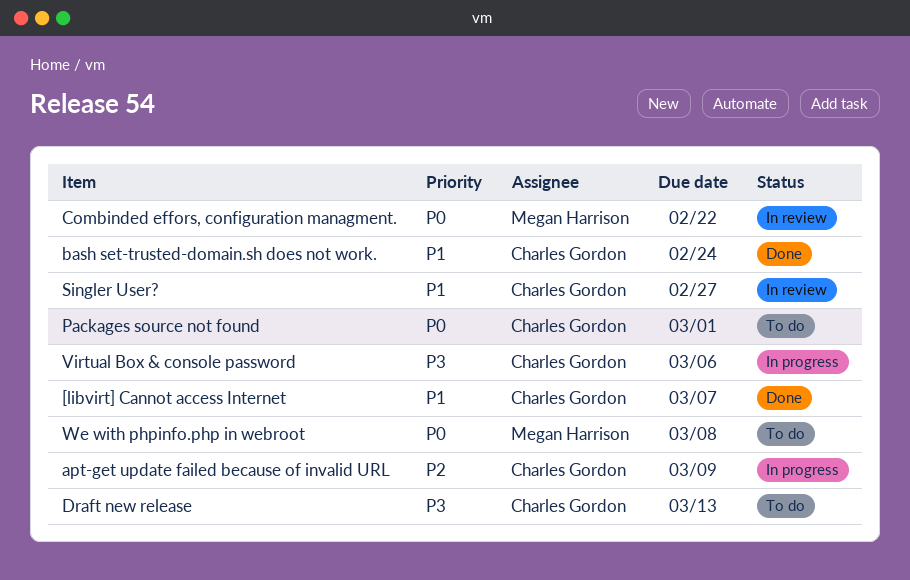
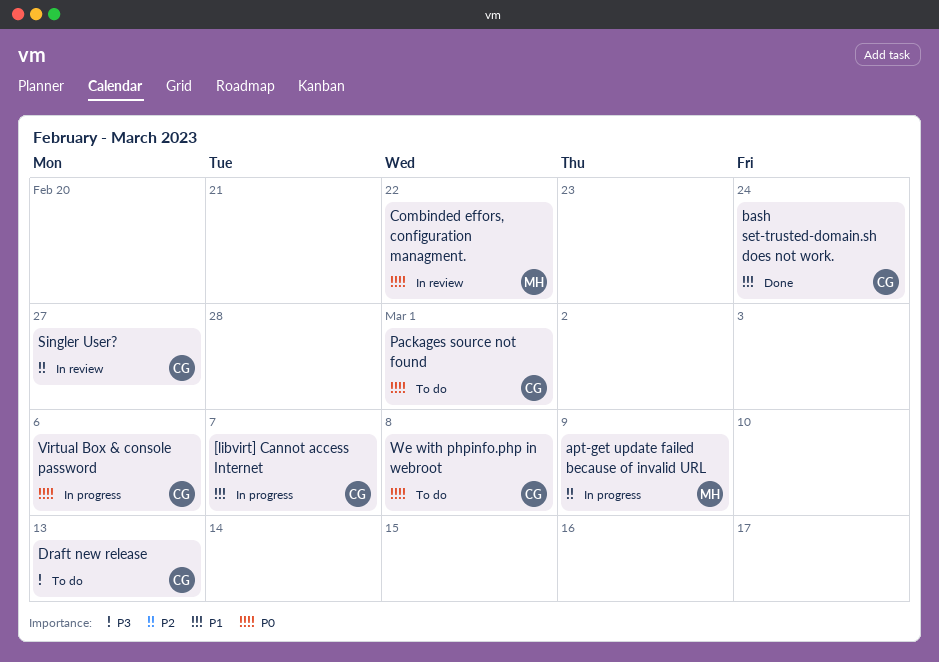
[libvirt] Cannot access Internet, status: Done -> In progress
apt-get update failed because of invalid URL, owner: Charles Gordon -> Megan Harrison
Singler User?, priority: P1 -> P2
Virtual Box & console password, priority: P3 -> P0
We with phpinfo.php in webroot, owner: Megan Harrison -> Charles Gordon

